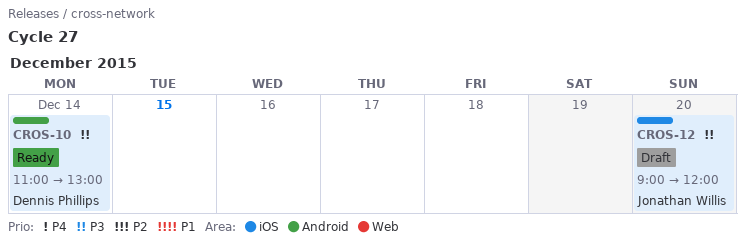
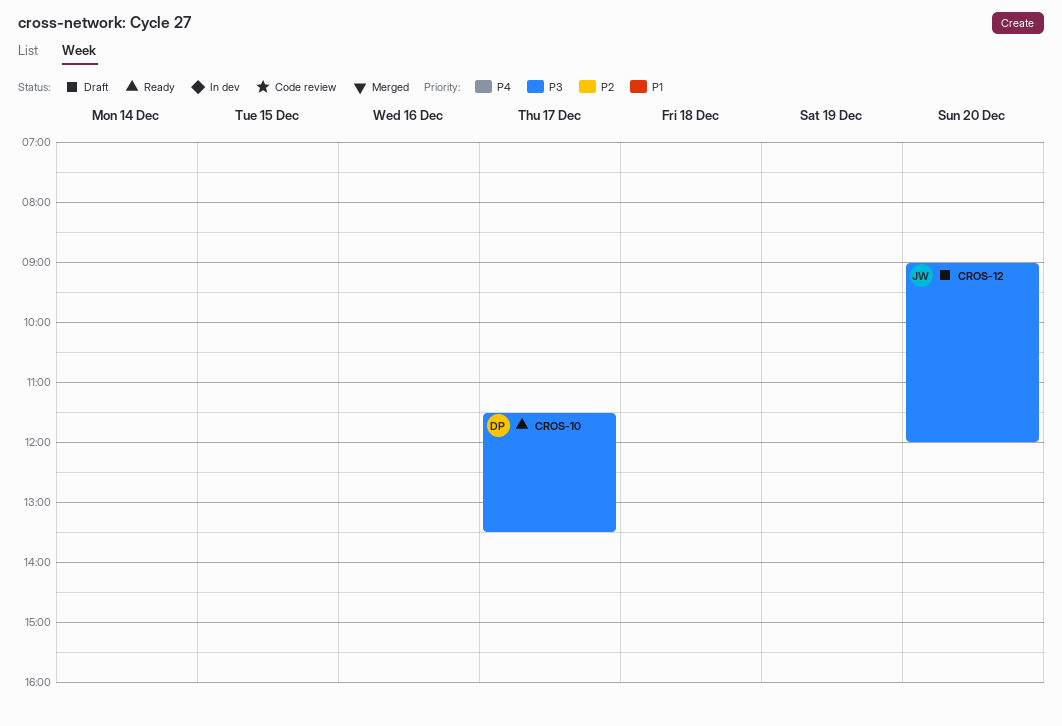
CROS-10, day: Dec 14 -> Dec 17
CROS-10, begins: 11:00 -> 11:30
CROS-10, ends: 13:00 -> 13:30

